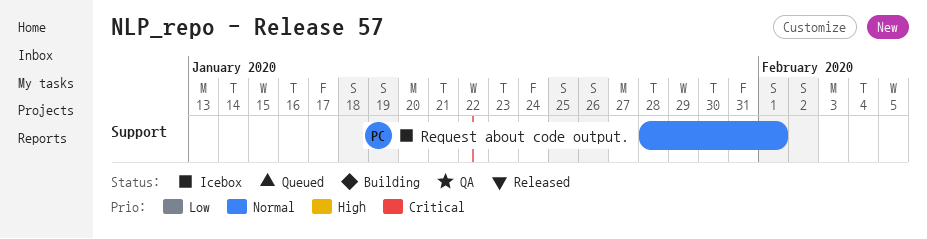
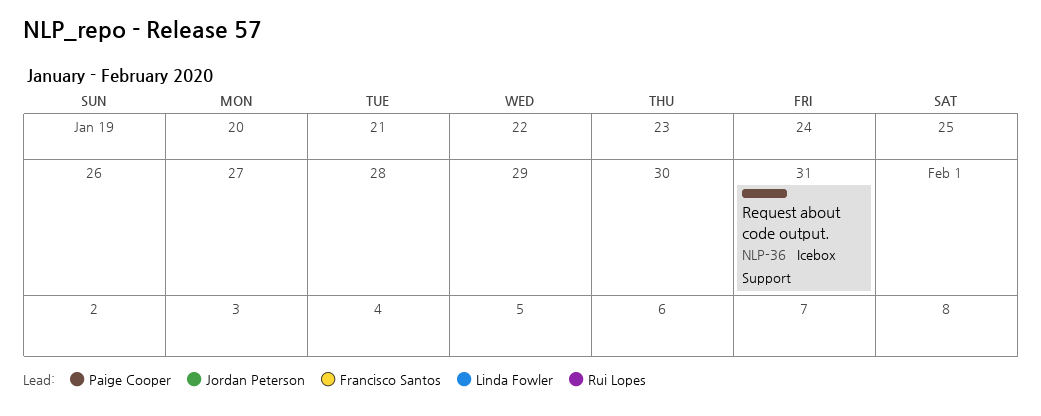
Request about code output., due: Feb 1 -> Jan 31

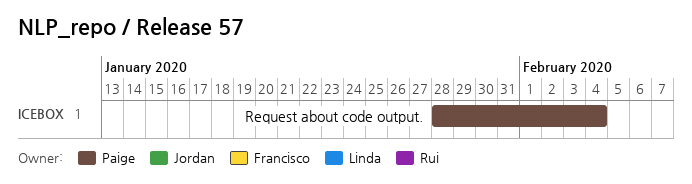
Request about code output., due: Jan 31 -> Feb 4

